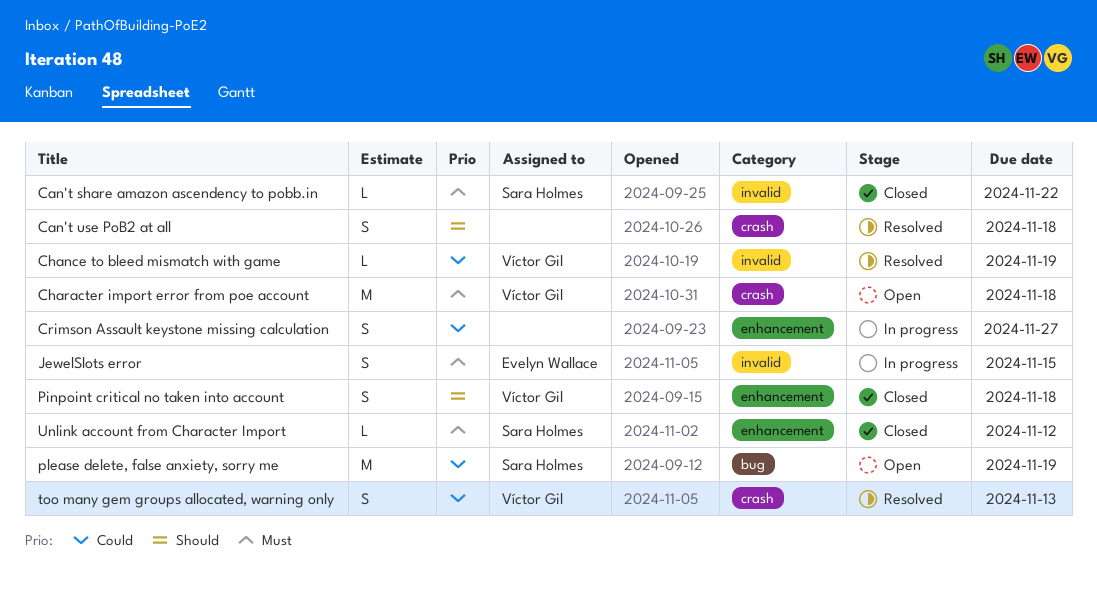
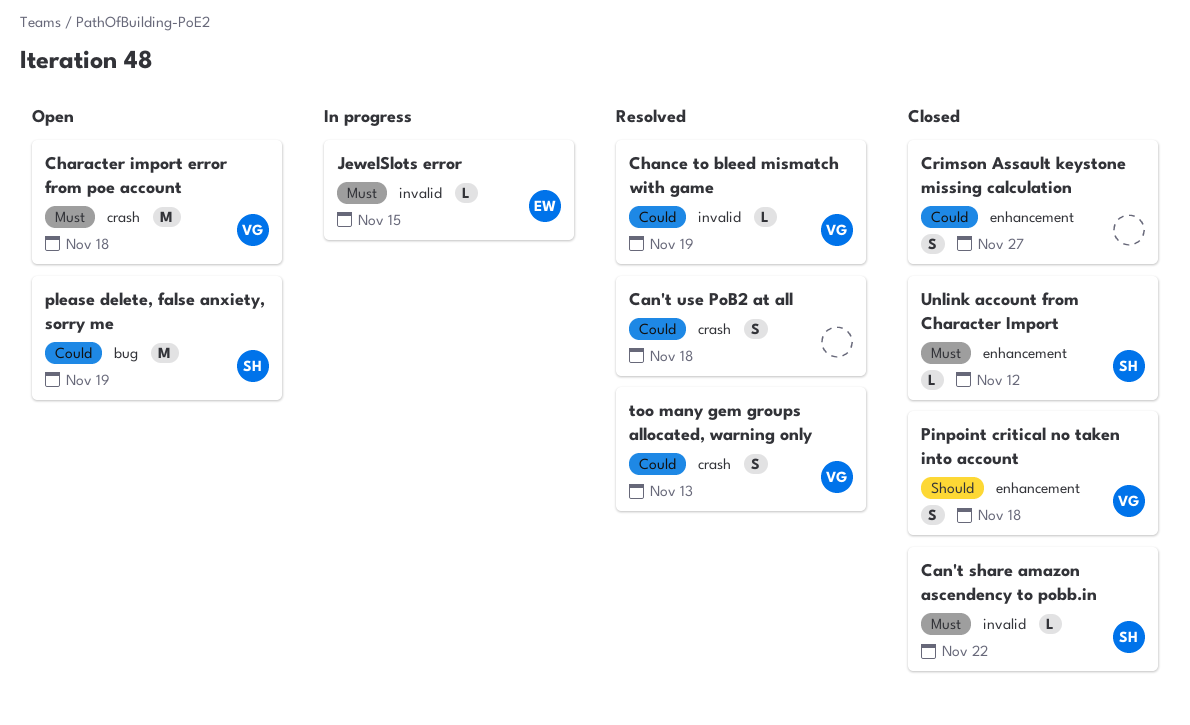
Can't use PoB2 at all, priority: Should -> Could
Crimson Assault keystone missing calculation, status: In progress -> Closed
JewelSlots error, estimate: S -> L

